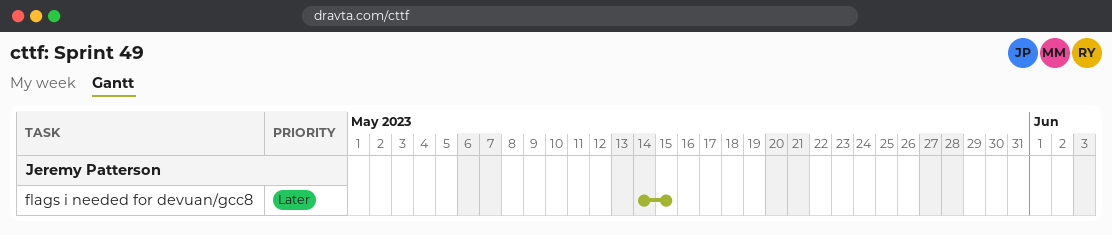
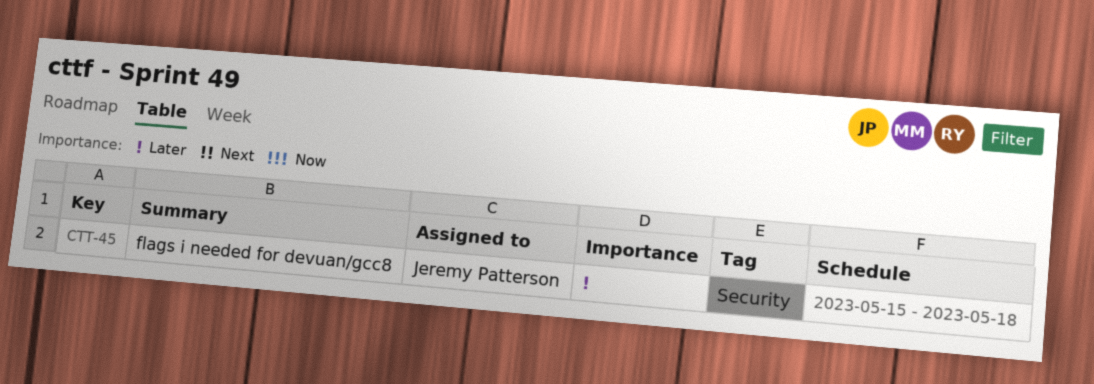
flags i needed for devuan/gcc8, start: May 14 -> May 15
flags i needed for devuan/gcc8, due: May 15 -> May 18

